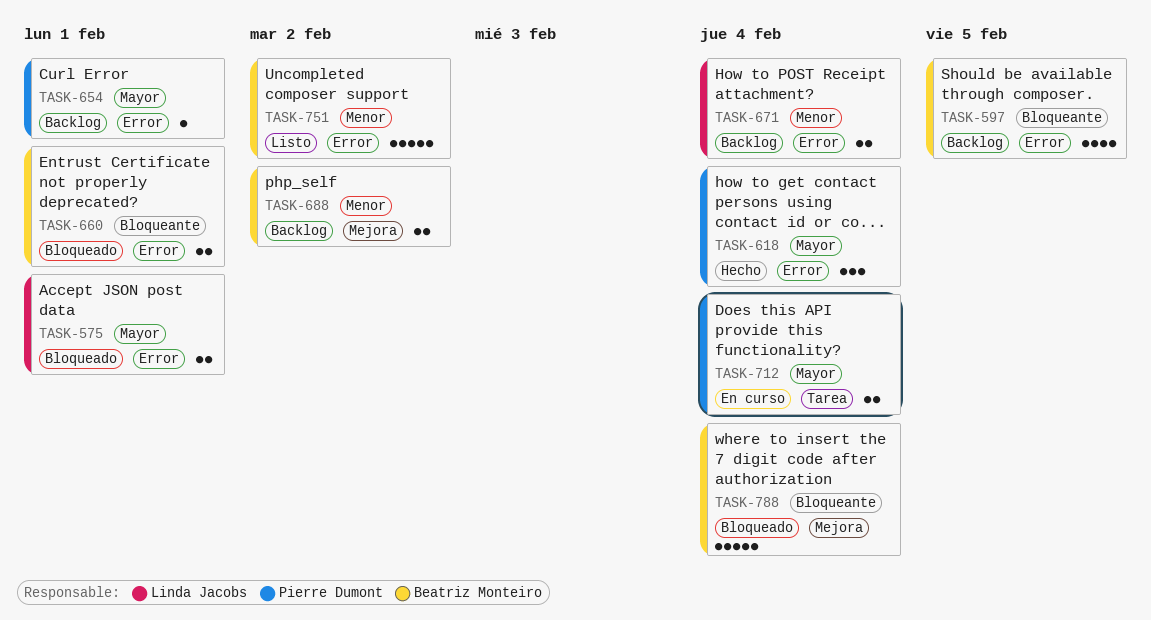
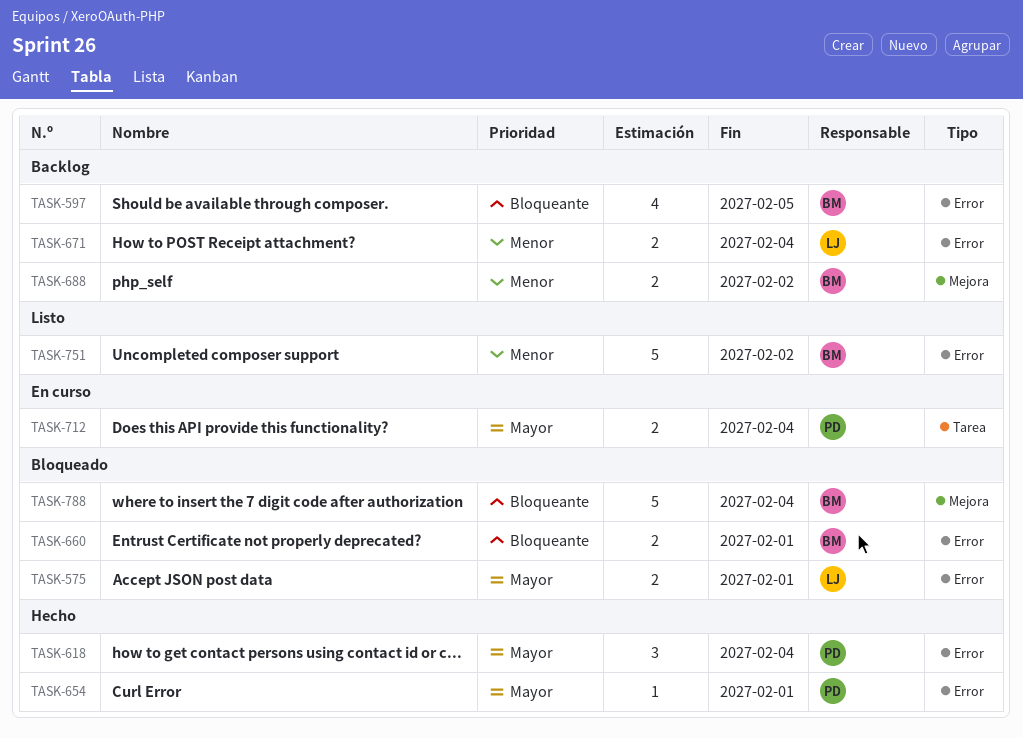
TASK-654, status: Backlog -> Hecho

